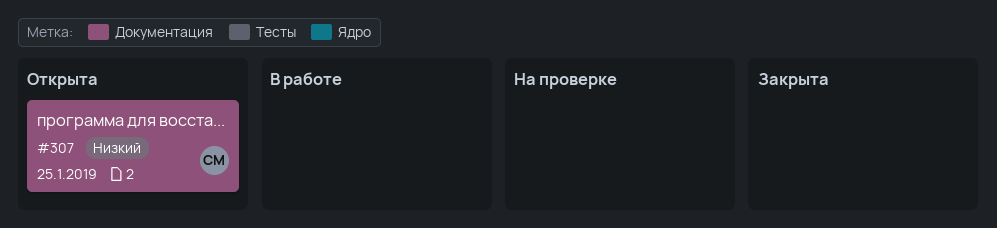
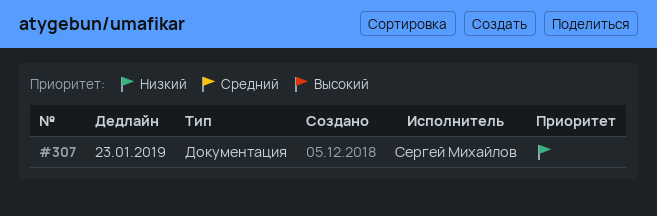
#307, due: Jan 25 -> Jan 23

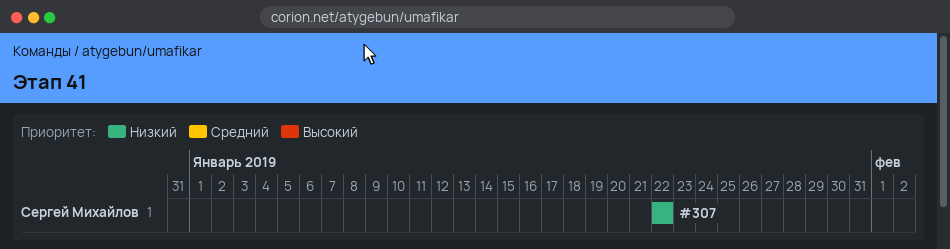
#307, due: Jan 23 -> Jan 22

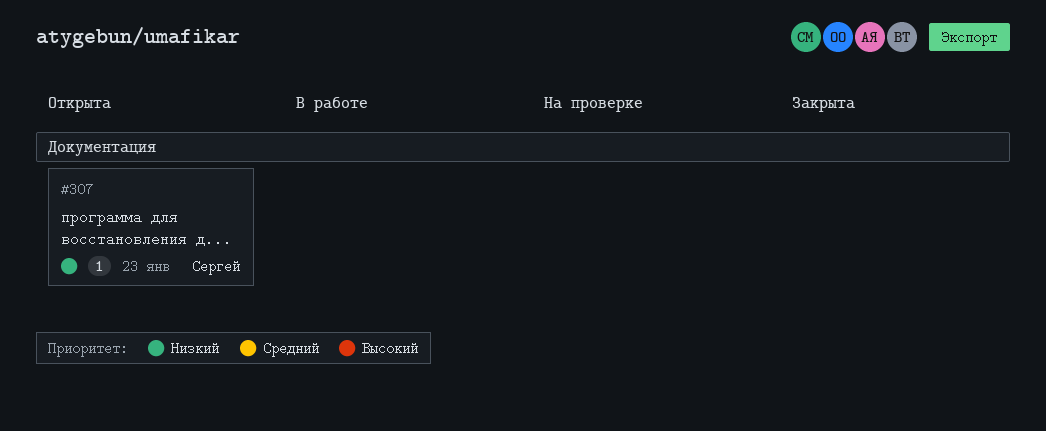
#307, due: Jan 22 -> Jan 23

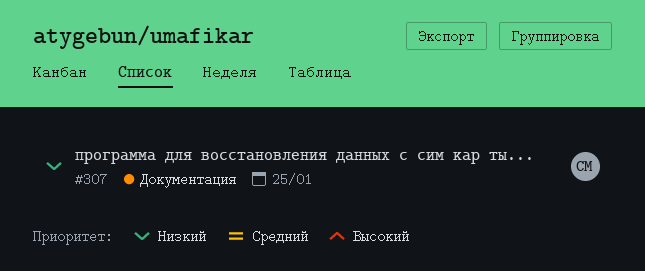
#307, due: Jan 23 -> Jan 25

